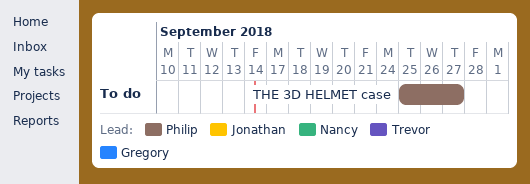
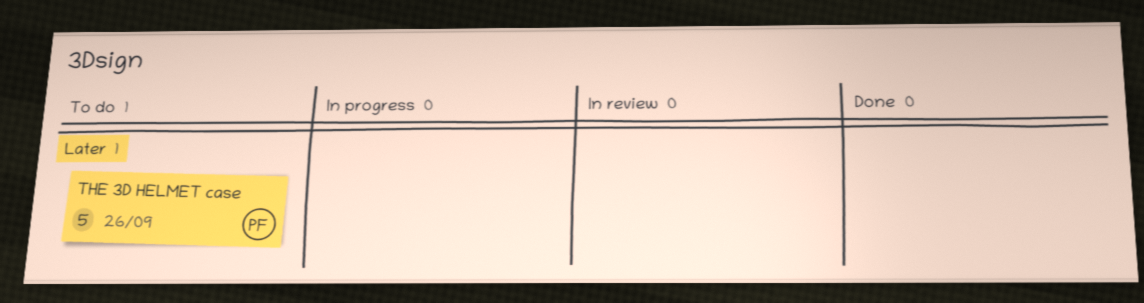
THE 3D HELMET case, due: Sep 27 -> Sep 26

